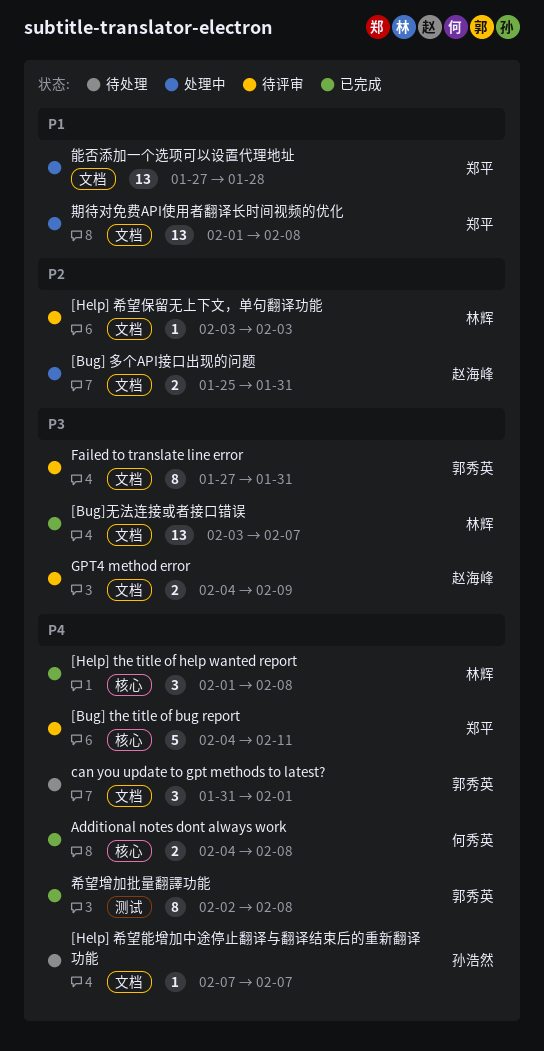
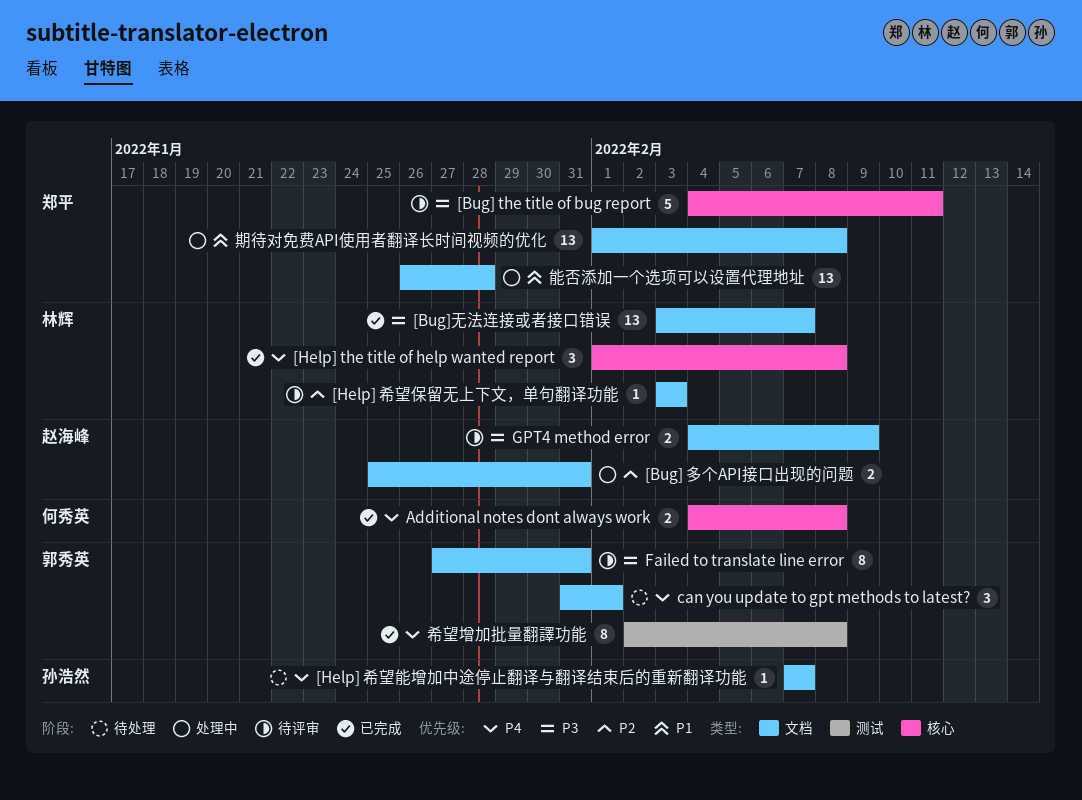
[Bug] the title of bug report, priority: P4 -> P3
能否添加一个选项可以设置代理地址, start: Jan 27 -> Jan 26

